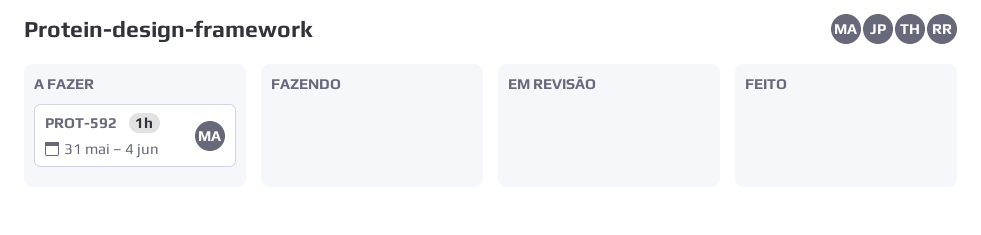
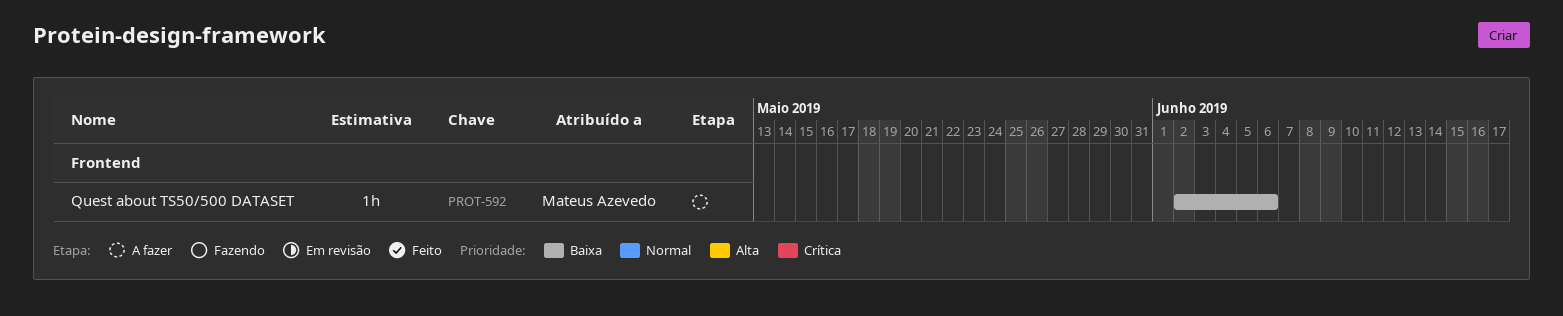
PROT-592, start: May 31 -> Jun 2
PROT-592, due: Jun 4 -> Jun 6

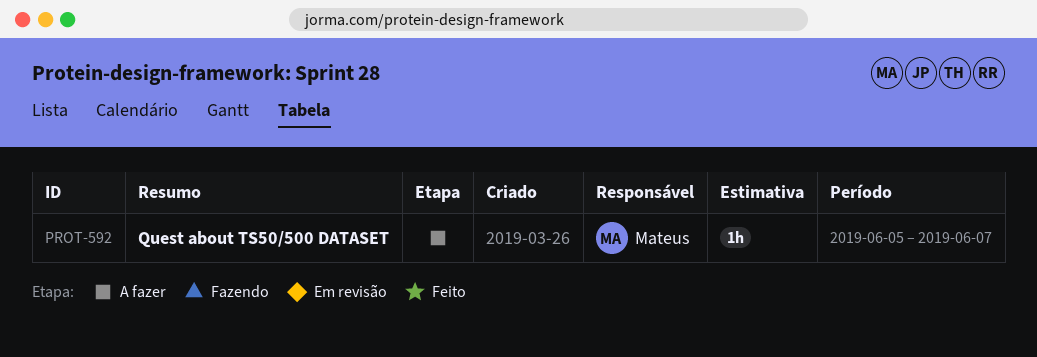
PROT-592, start: Jun 2 -> Jun 5
PROT-592, due: Jun 6 -> Jun 7

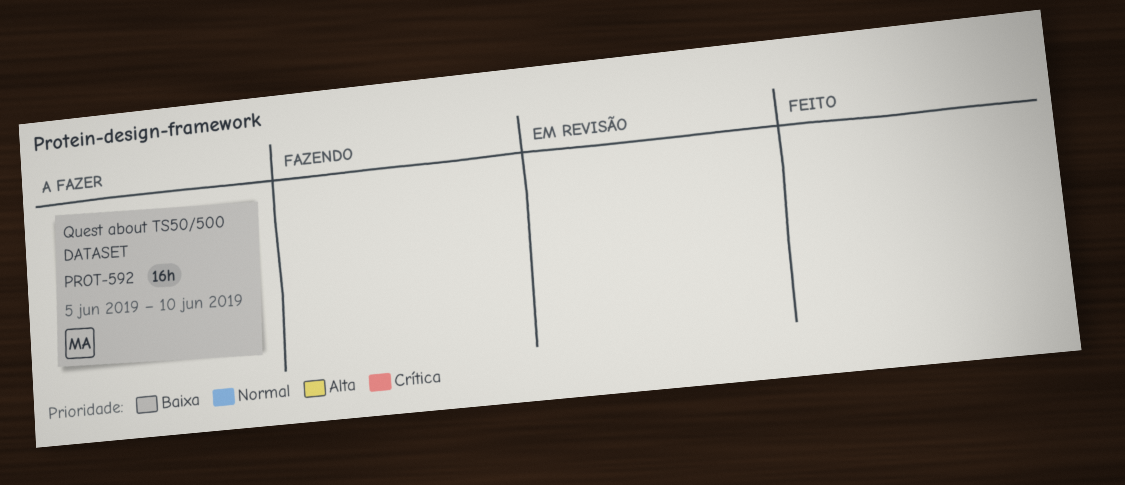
PROT-592, estimate: 1h -> 16h
PROT-592, due: Jun 7 -> Jun 10

